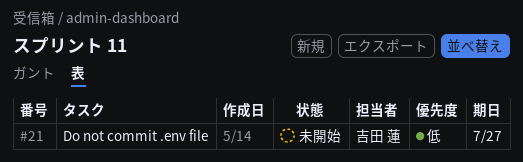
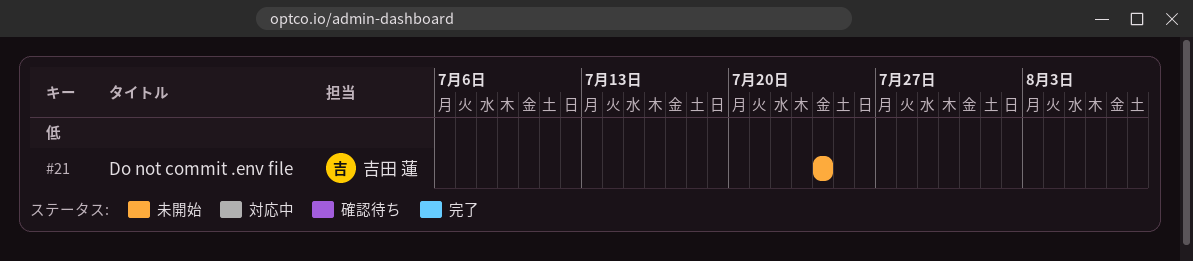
#21, due: Jul 27 -> Jul 24

